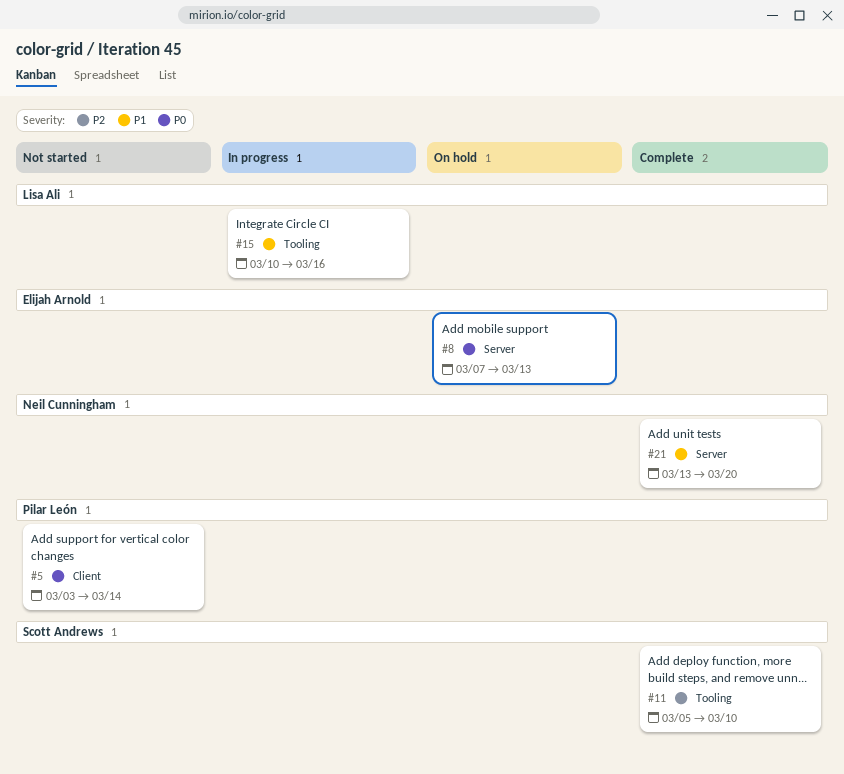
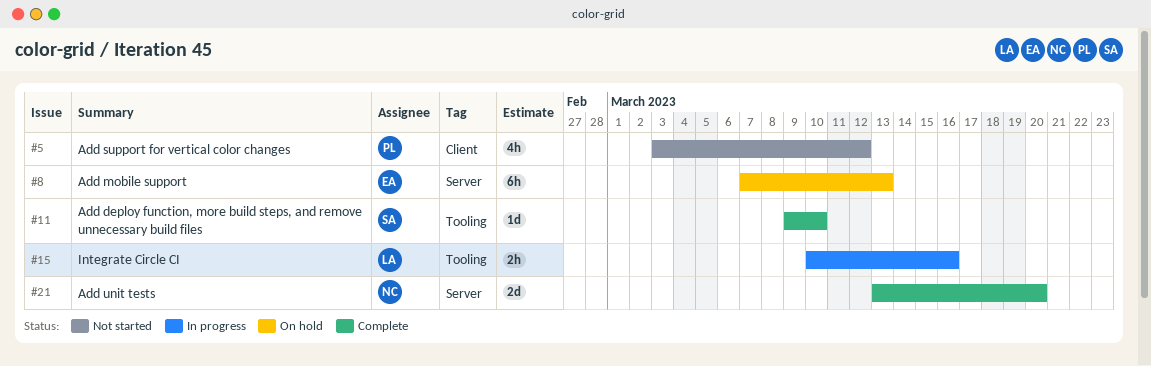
#5, due: Mar 14 -> Mar 12
#11, start: Mar 5 -> Mar 9

